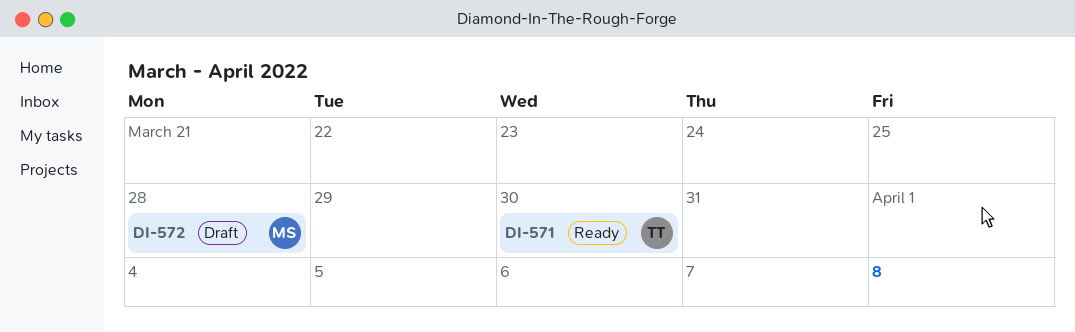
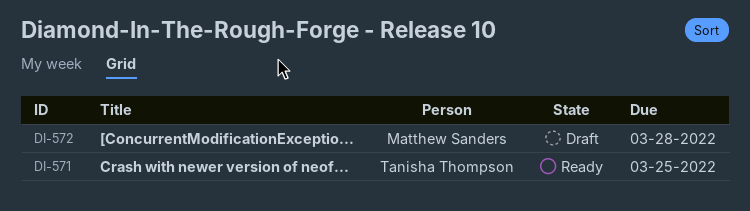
DI-571, due: Mar 30 -> Mar 25

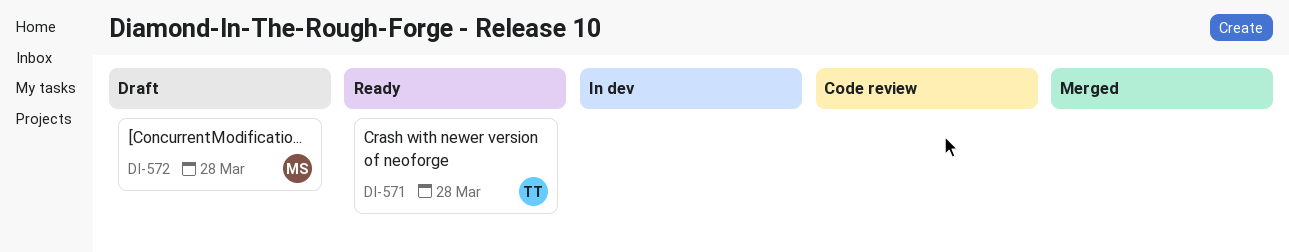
DI-571, due: Mar 25 -> Mar 28

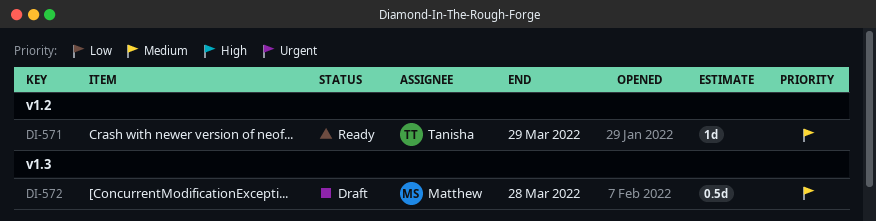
DI-571, due: Mar 28 -> Mar 29

